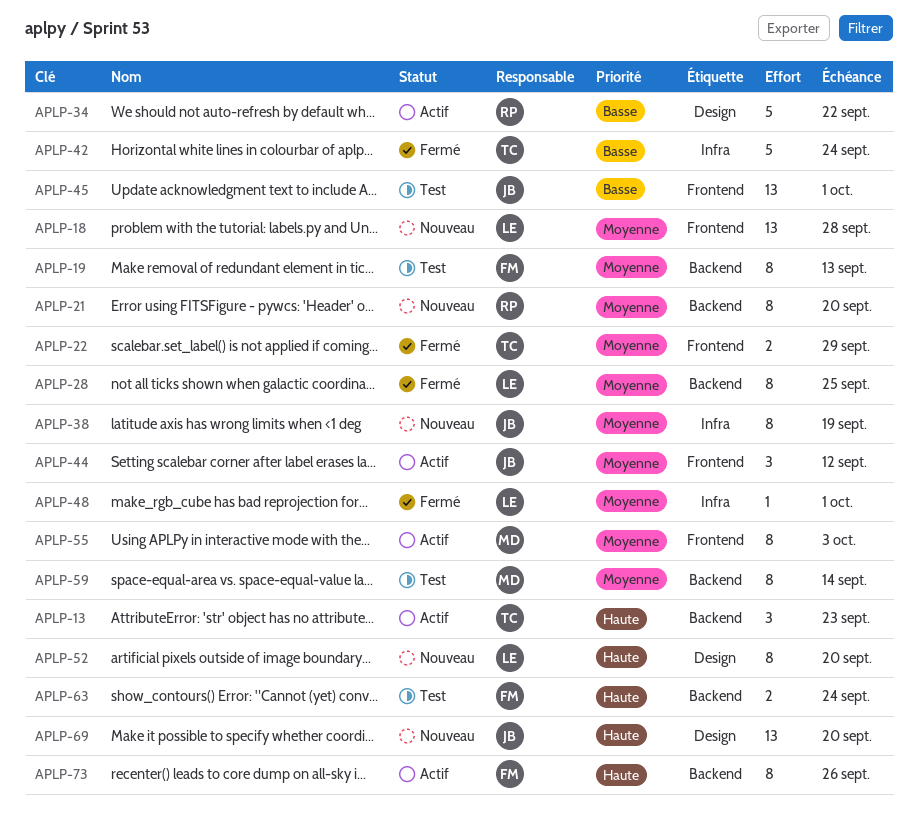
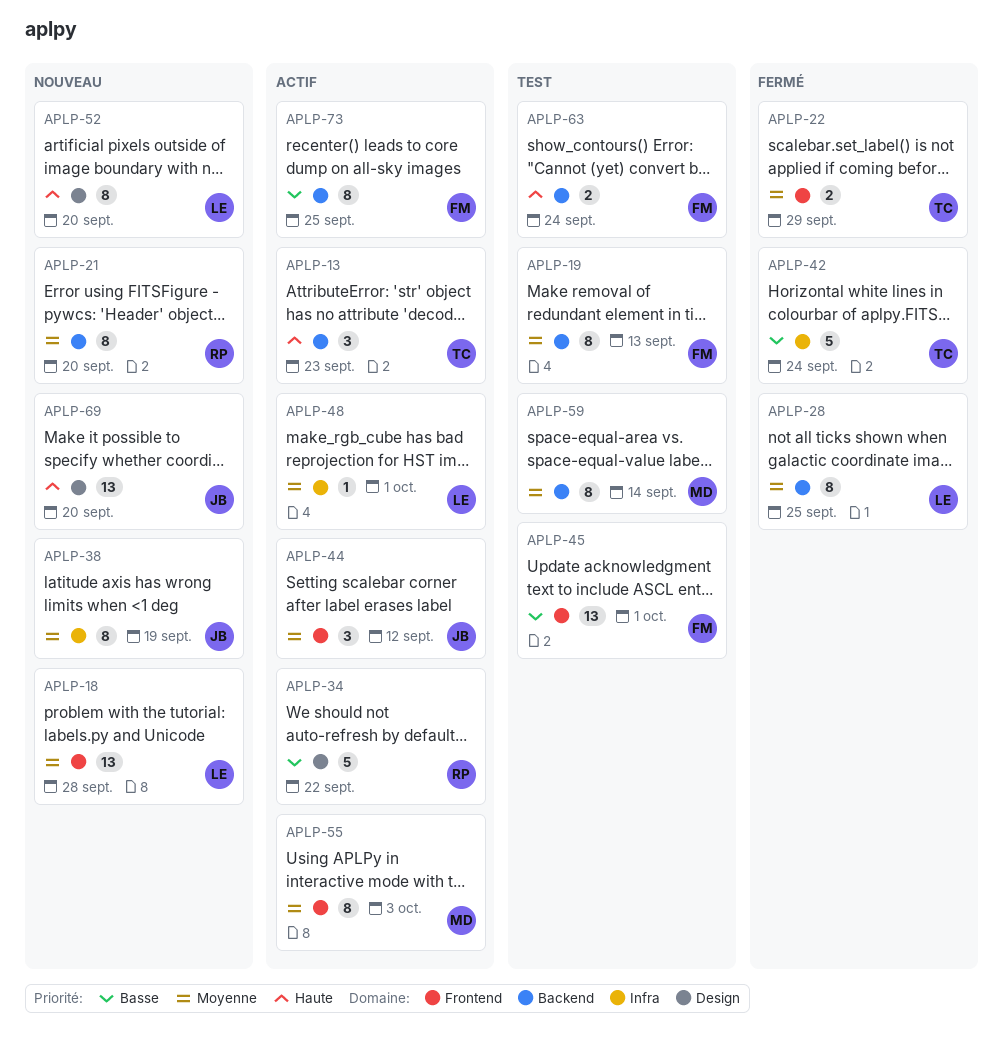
APLP-45, owner: JB -> FM
APLP-48, status: Fermé -> Actif
APLP-73, priority: Haute -> Basse
APLP-73, due: Sep 26 -> Sep 25

